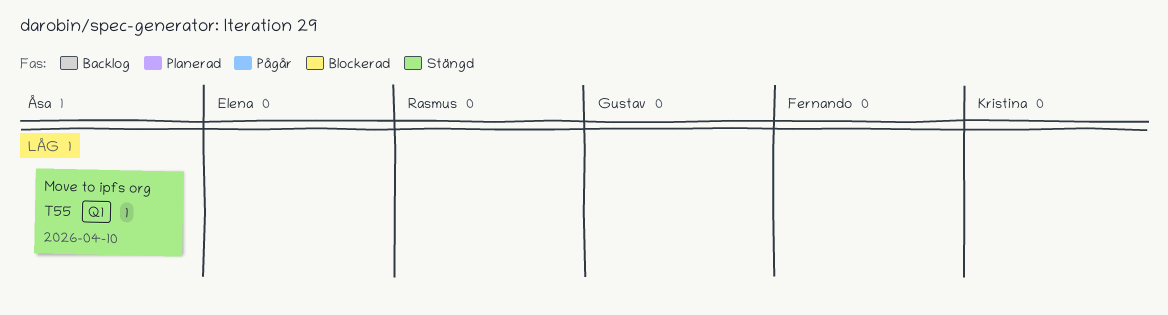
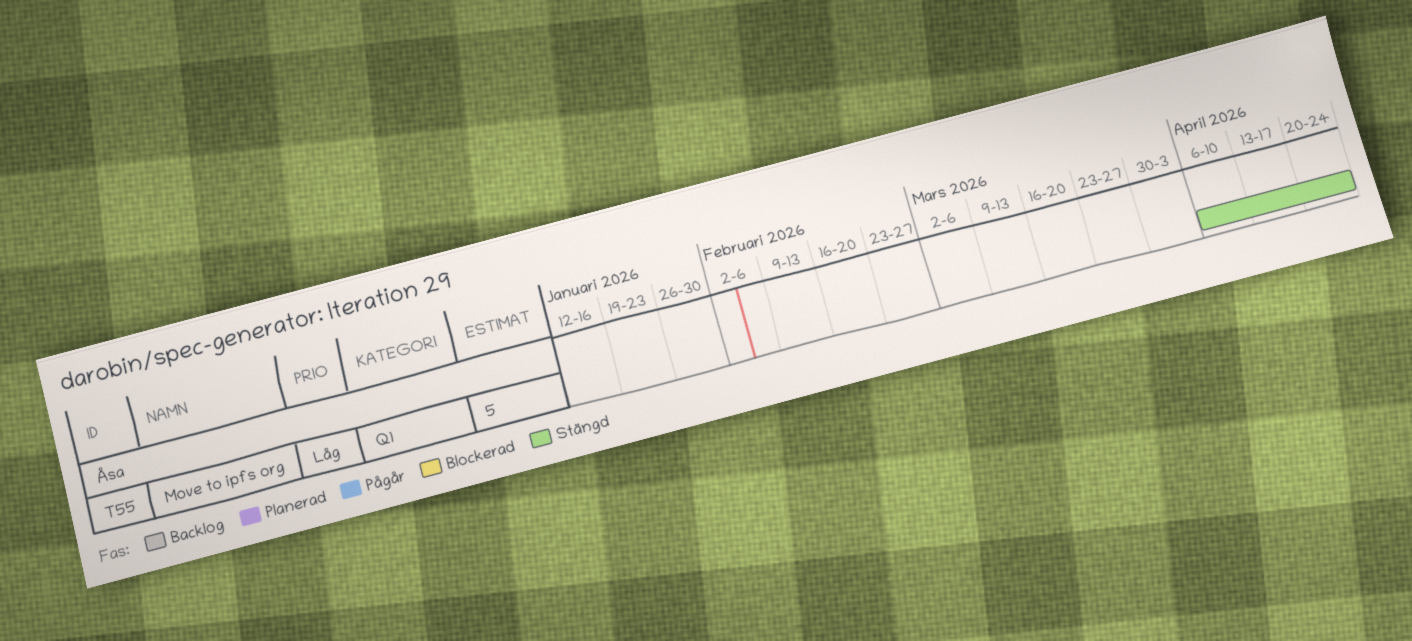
T55, estimate: 1 -> 5
T55, due: Apr 10 -> Apr 24

